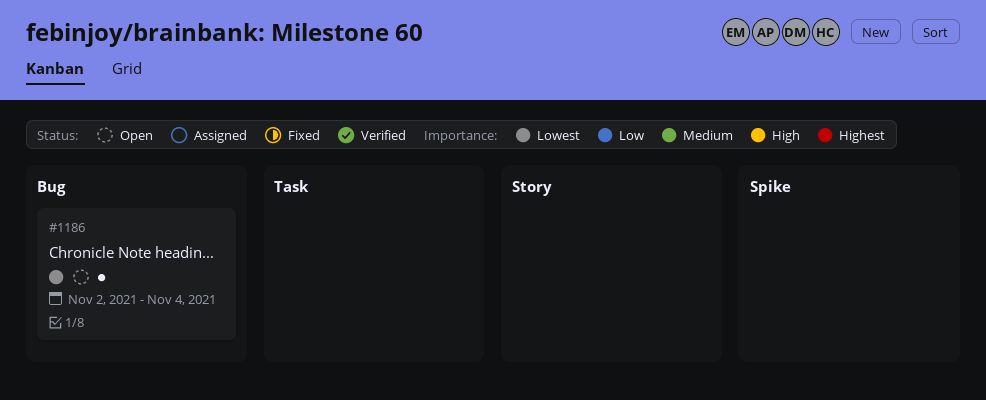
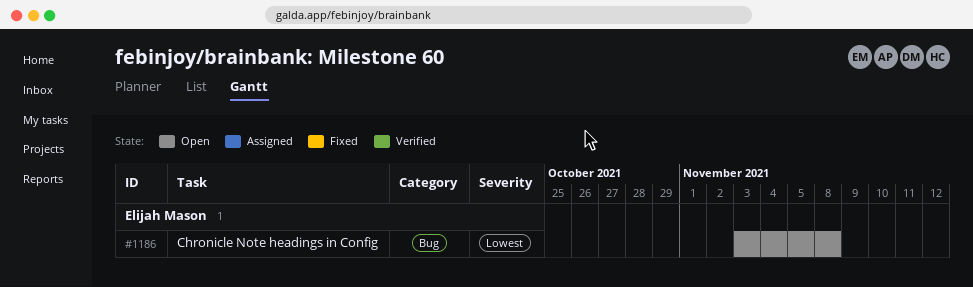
#1186, start: Nov 2 -> Nov 3
#1186, due: Nov 4 -> Nov 8

